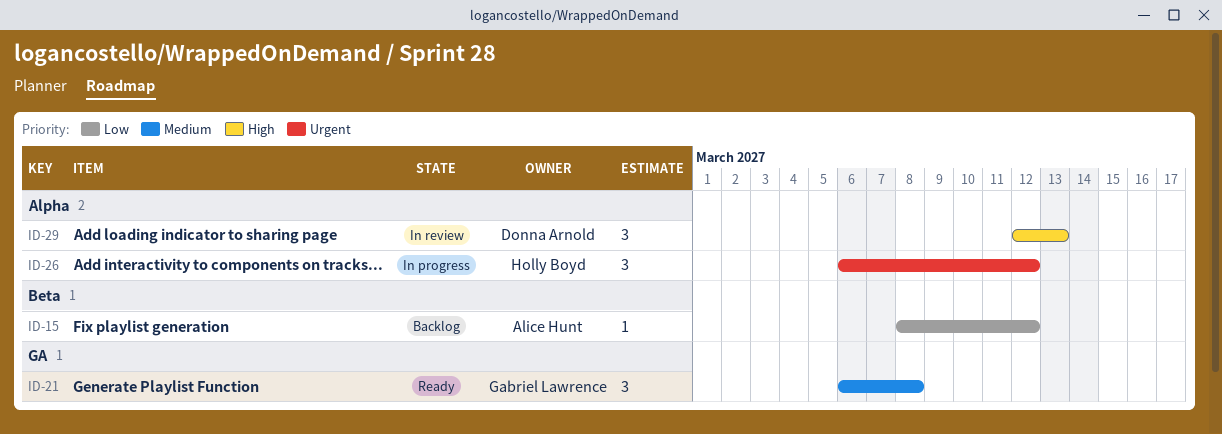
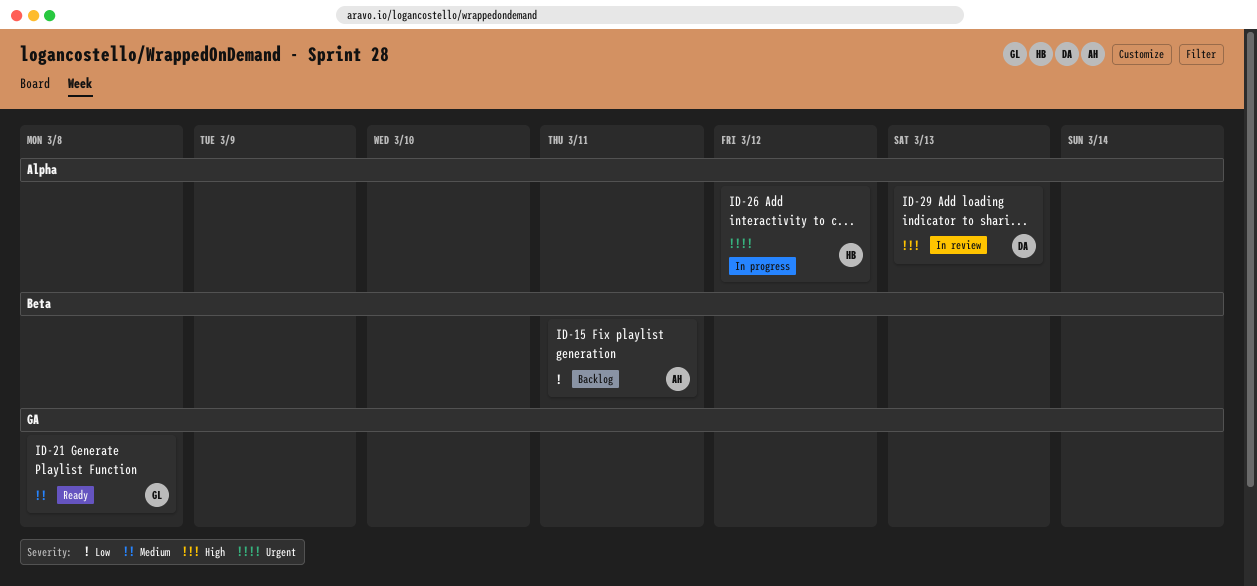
ID-15, due: Mar 12 -> Mar 11

